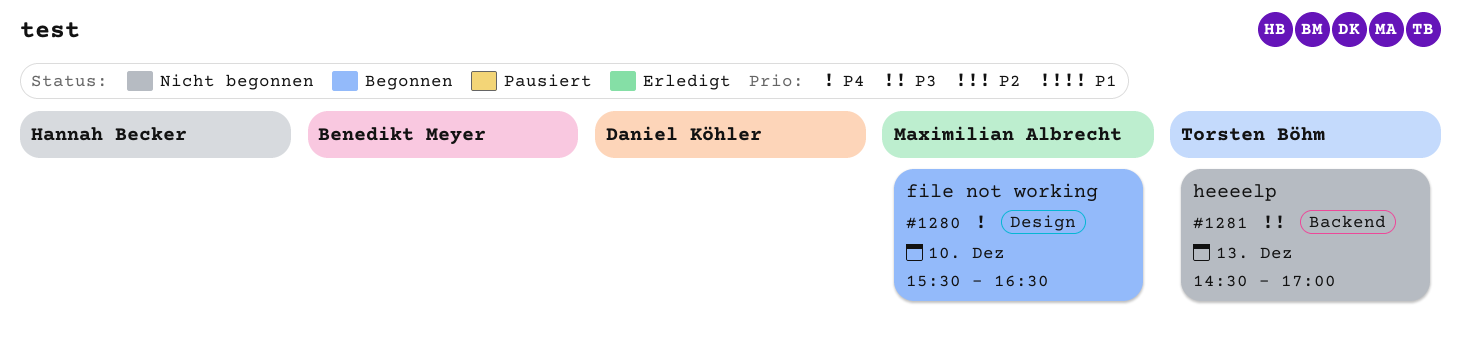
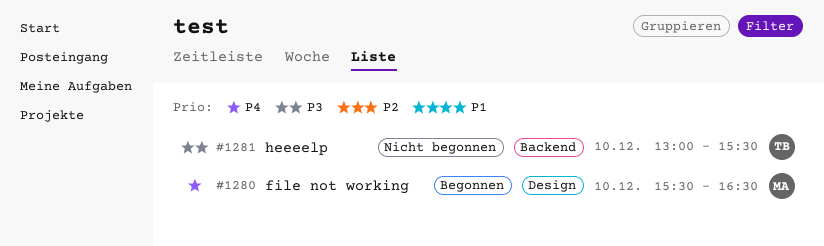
#1281, day: Dec 13 -> Dec 10
#1281, begins: 14:30 -> 13:00
#1281, ends: 17:00 -> 15:30

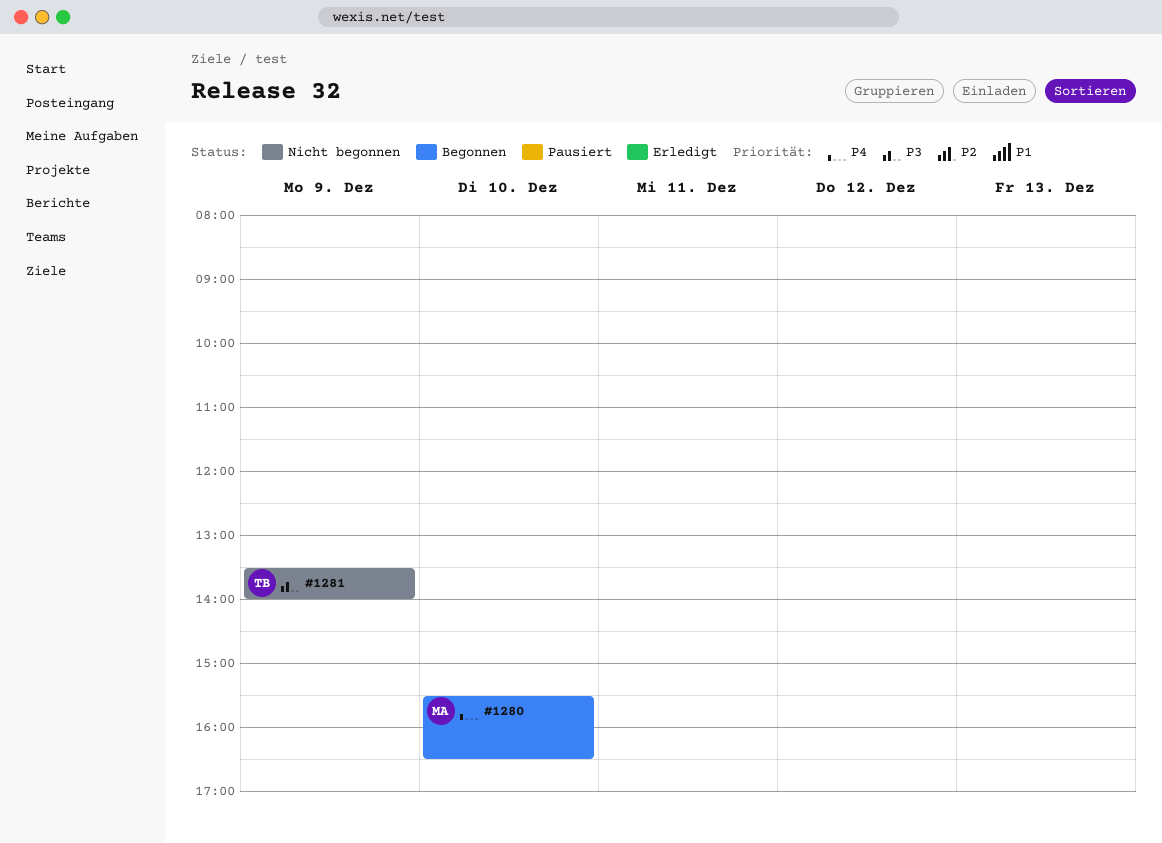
#1281, day: Dec 10 -> Dec 9
#1281, begins: 13:00 -> 13:30
#1281, ends: 15:30 -> 14:00

